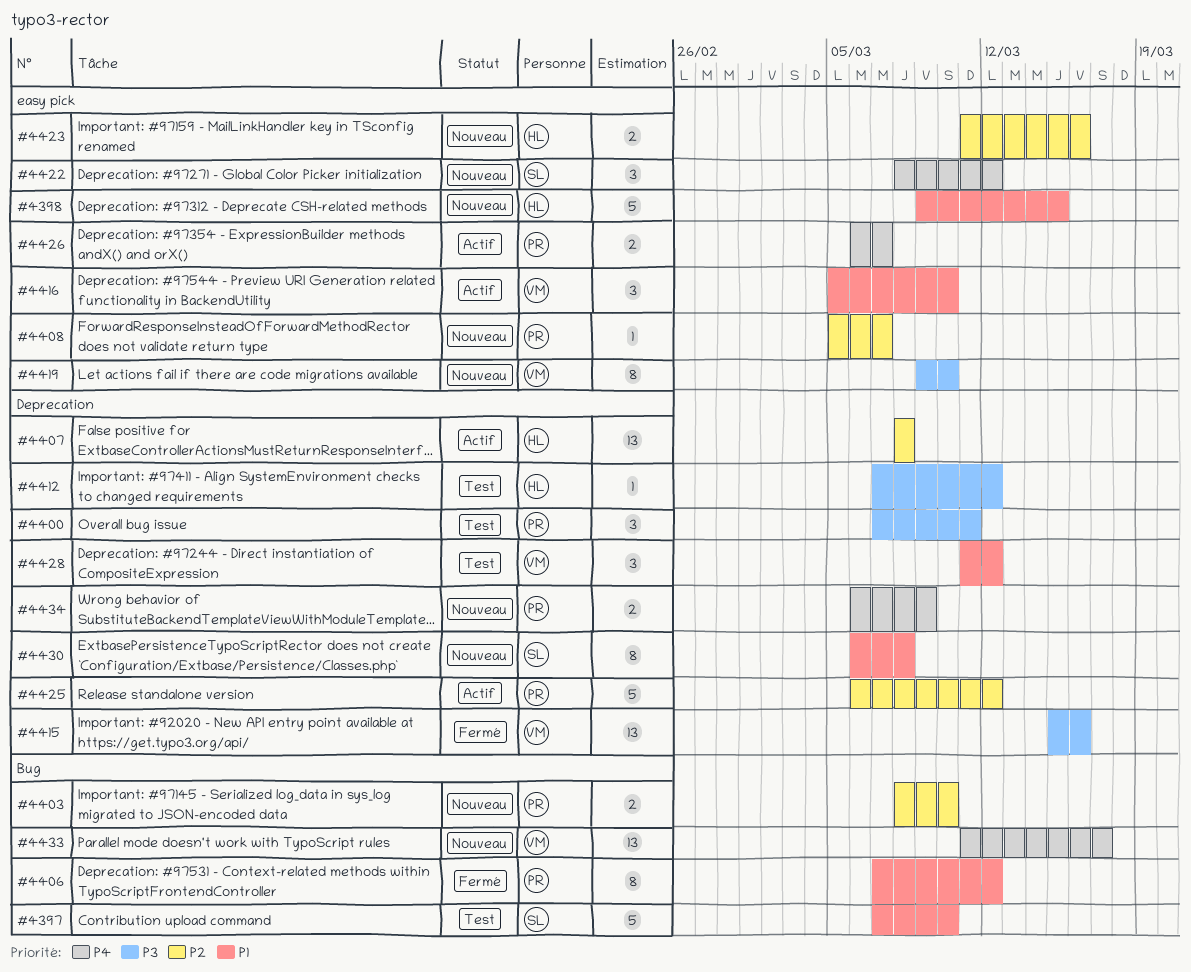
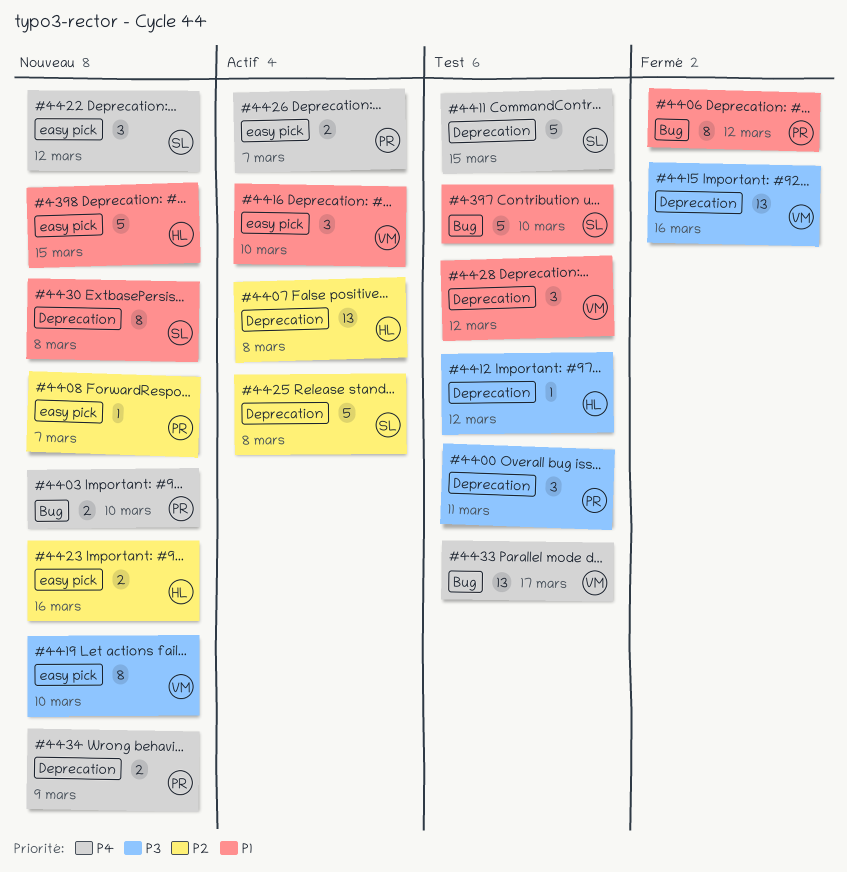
#4403, priority: P2 -> P4
#4411: none -> present
#4425, owner: PR -> SL
#4425, due: Mar 12 -> Mar 8
#4433, status: Nouveau -> Test

